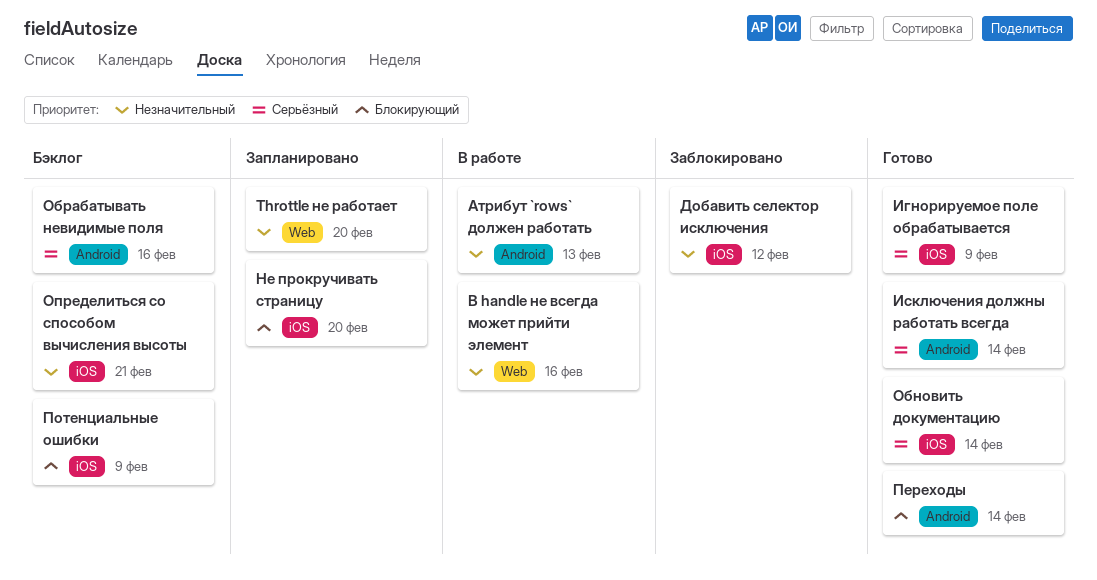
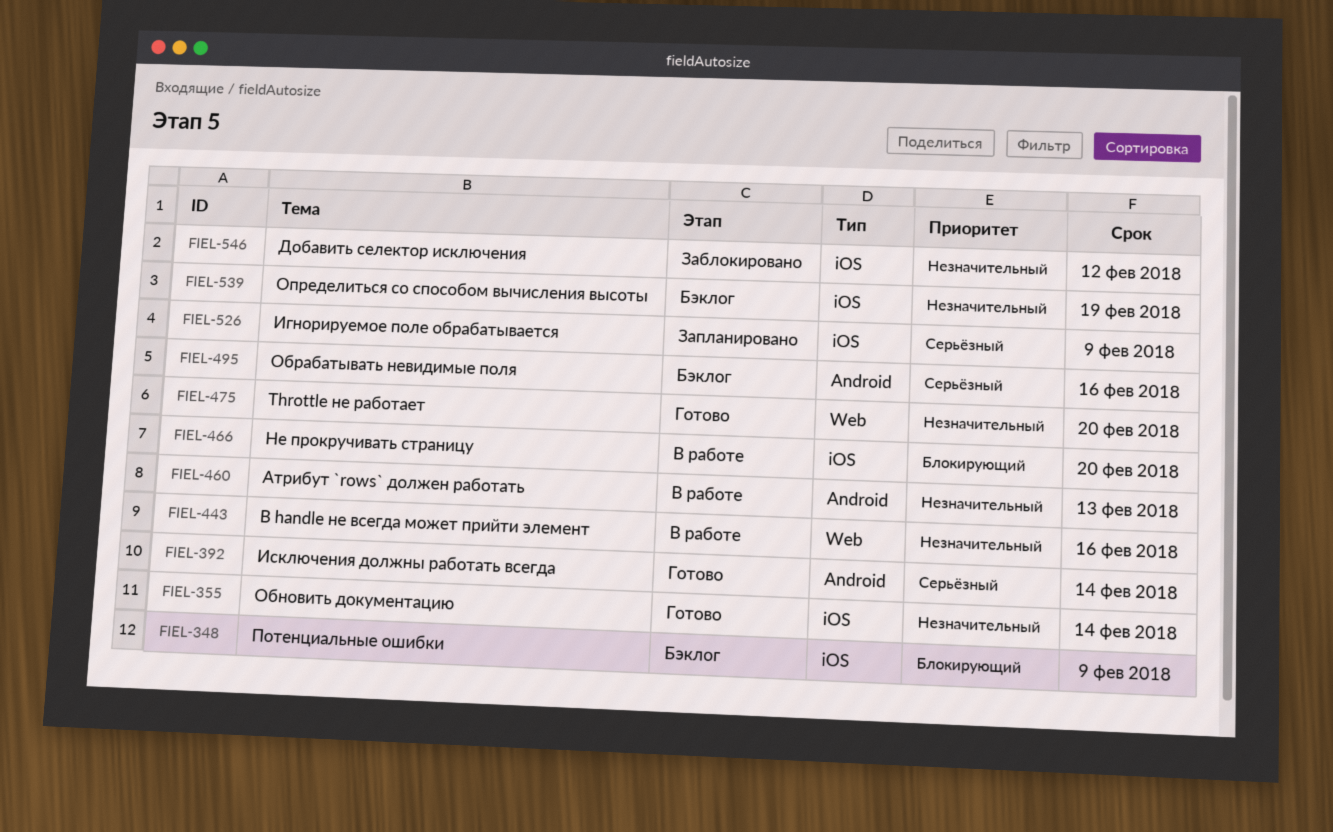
Throttle не работает, status: Запланировано -> Готово
Игнорируемое поле обрабатывается, status: Готово -> Запланировано
Не прокручивать страницу, status: Запланировано -> В работе
Обновить документацию, priority: Серьёзный -> Незначительный
Определиться со способом вычисления высоты, due: Feb 21 -> Feb 19
Переходы: present -> none

